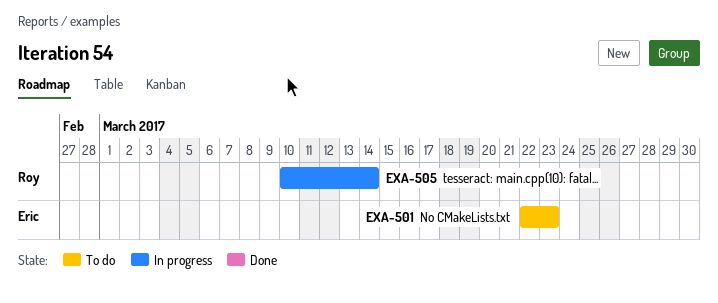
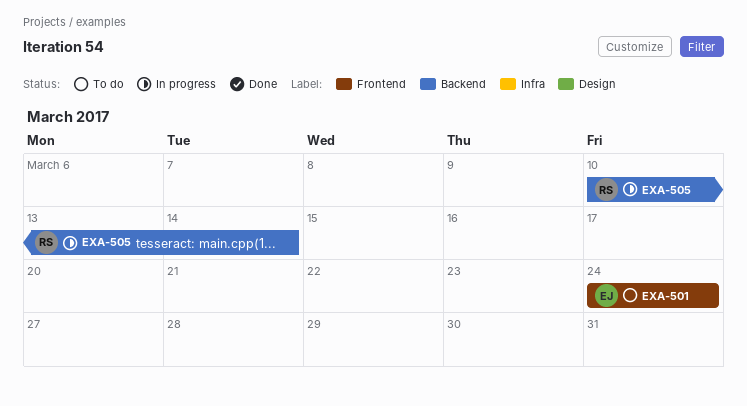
EXA-501, start: Mar 22 -> Mar 24
EXA-501, due: Mar 23 -> Mar 24

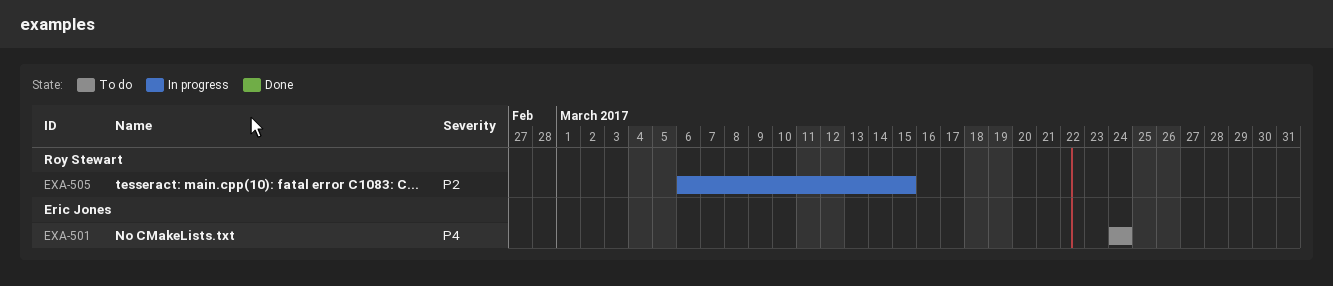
EXA-505, start: Mar 10 -> Mar 6
EXA-505, due: Mar 14 -> Mar 15

